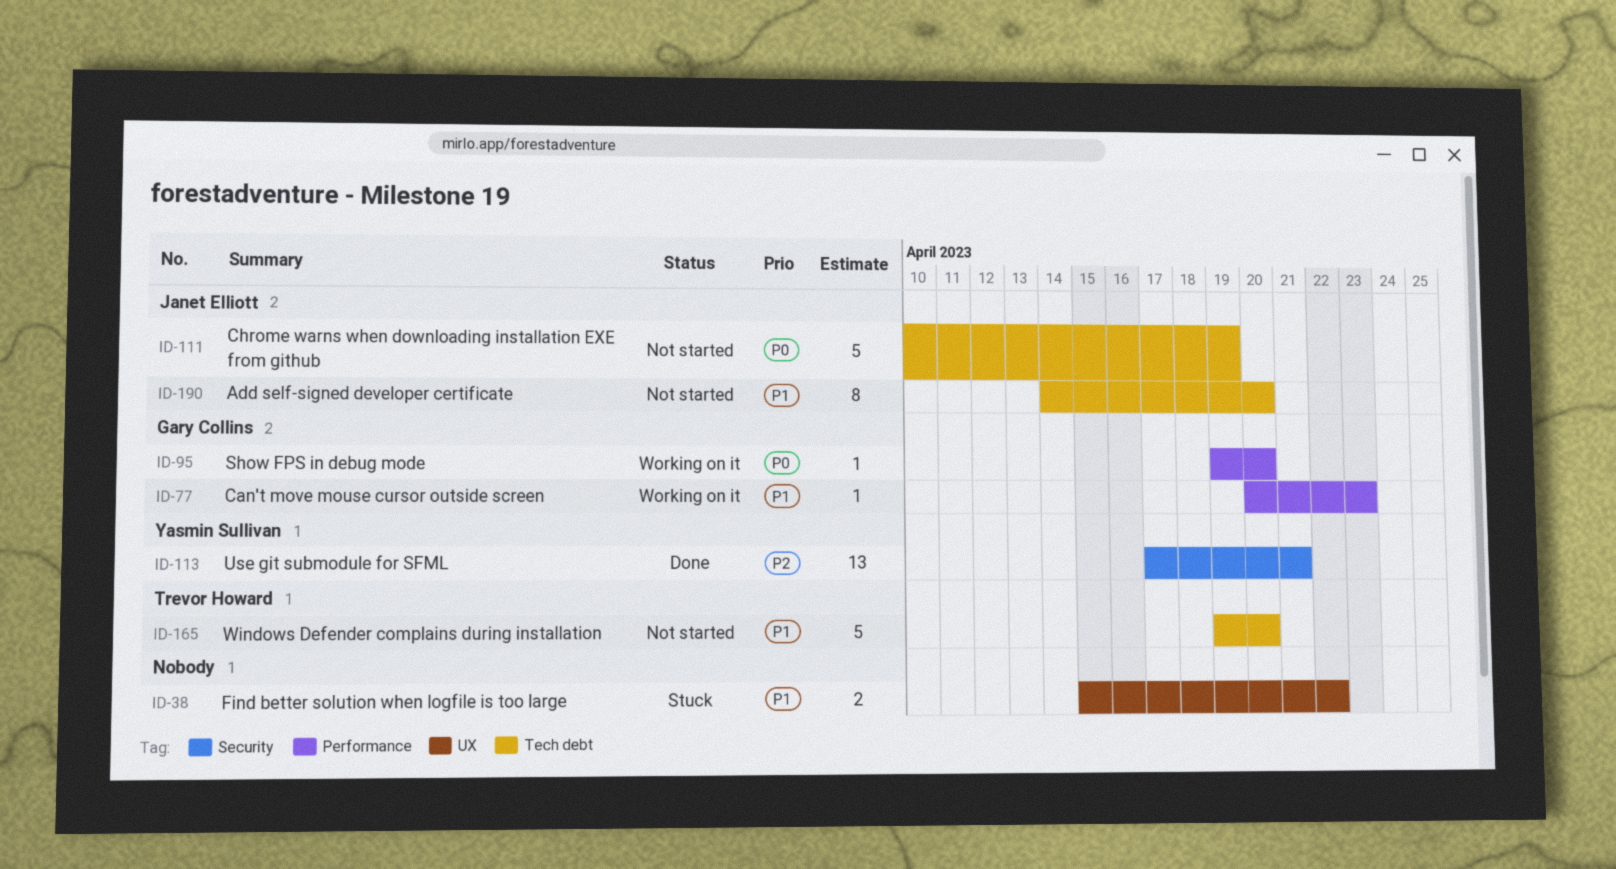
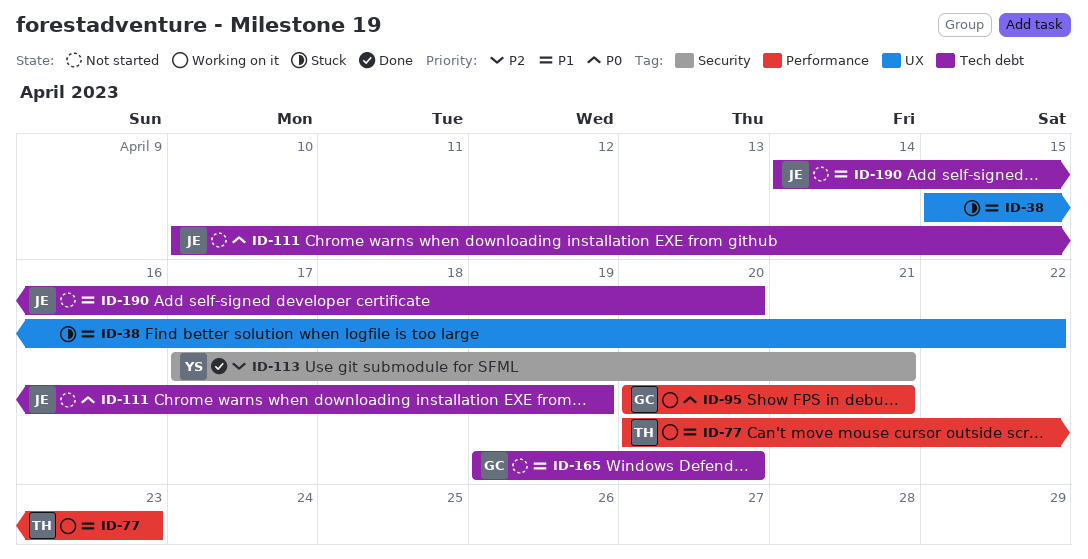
ID-77, owner: Gary Collins -> Trevor Howard
ID-95, start: Apr 19 -> Apr 20
ID-95, due: Apr 20 -> Apr 21
ID-165, owner: Trevor Howard -> Gary Collins

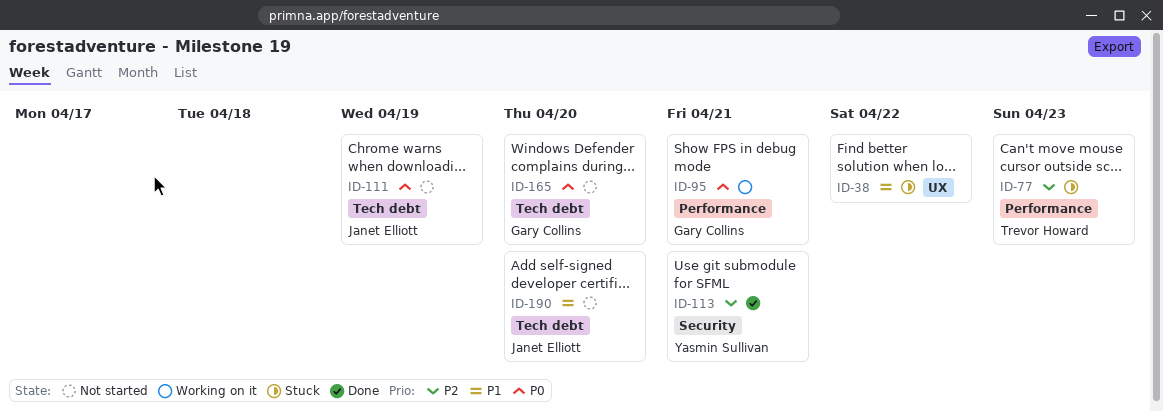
ID-77, status: Working on it -> Stuck
ID-77, priority: P1 -> P2
ID-165, priority: P1 -> P0

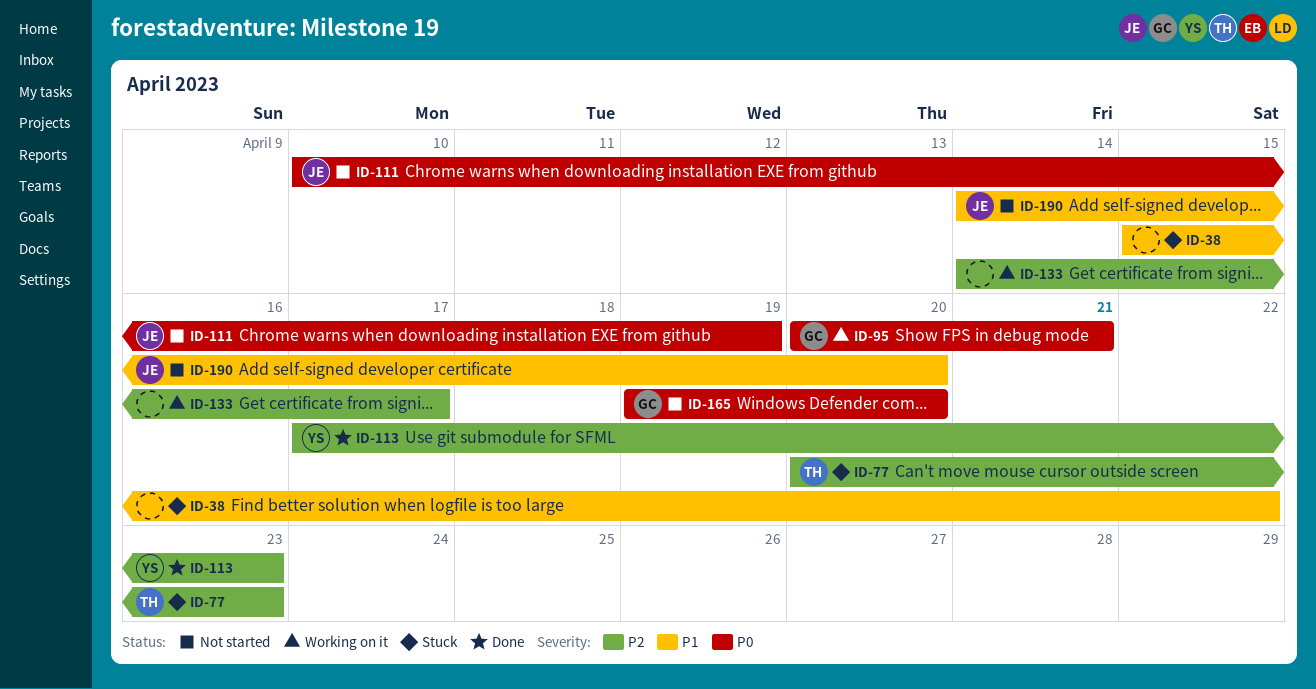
ID-113, due: Apr 21 -> Apr 23
ID-133: none -> present

